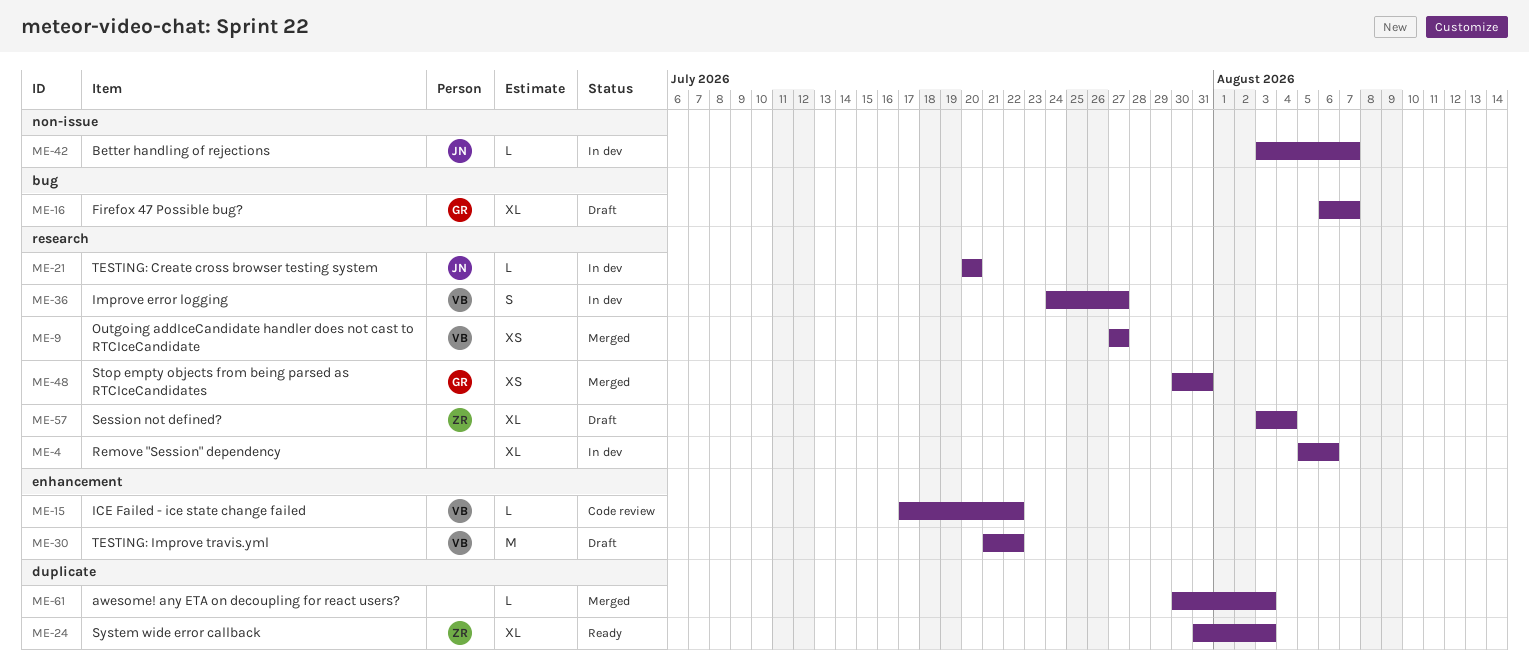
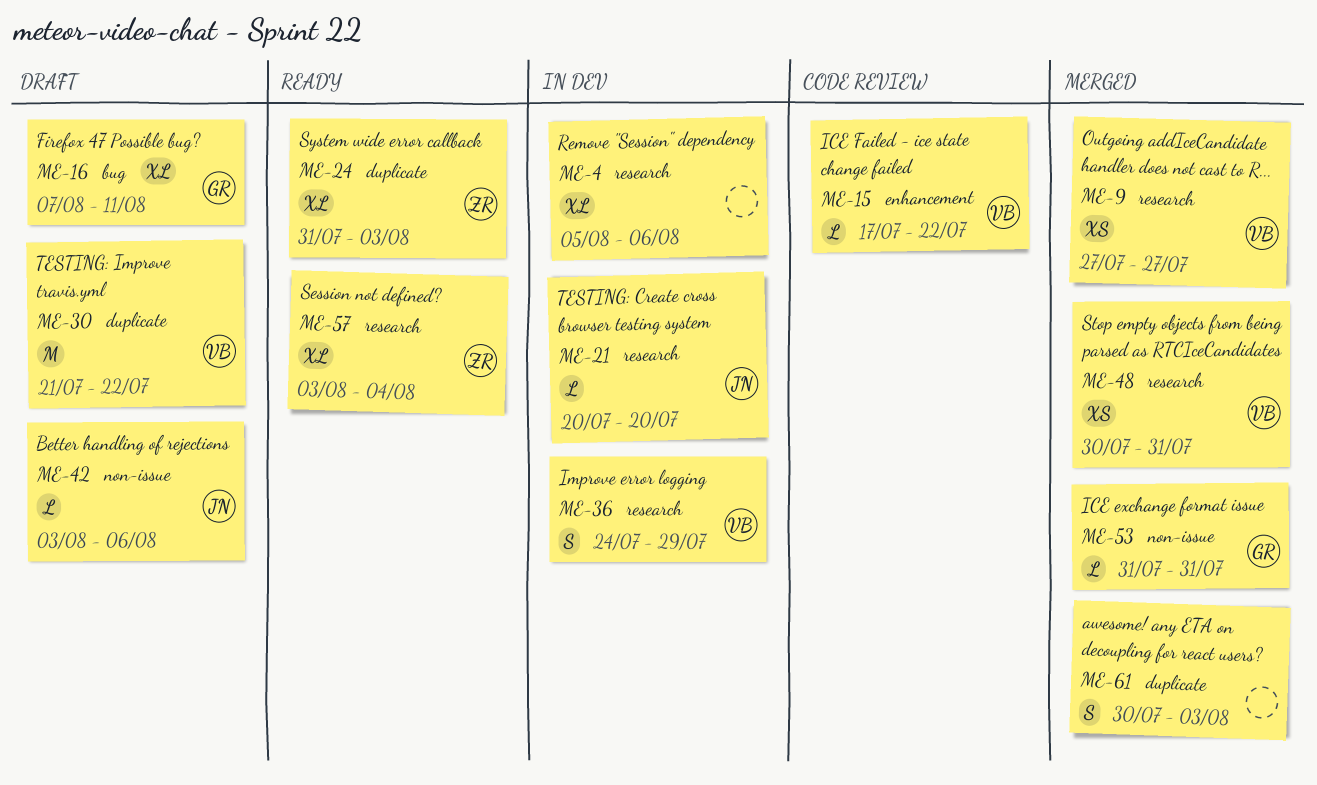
ME-16, start: Aug 6 -> Aug 7
ME-16, due: Aug 7 -> Aug 11
ME-30, label: enhancement -> duplicate
ME-36, due: Jul 27 -> Jul 29
ME-42, status: In dev -> Draft
ME-42, due: Aug 7 -> Aug 6
ME-48, owner: GR -> VB
ME-53: none -> present
ME-57, status: Draft -> Ready
ME-61, estimate: L -> S

